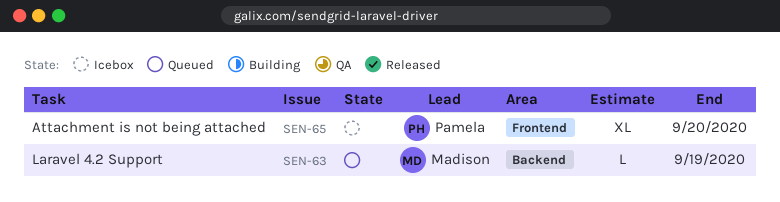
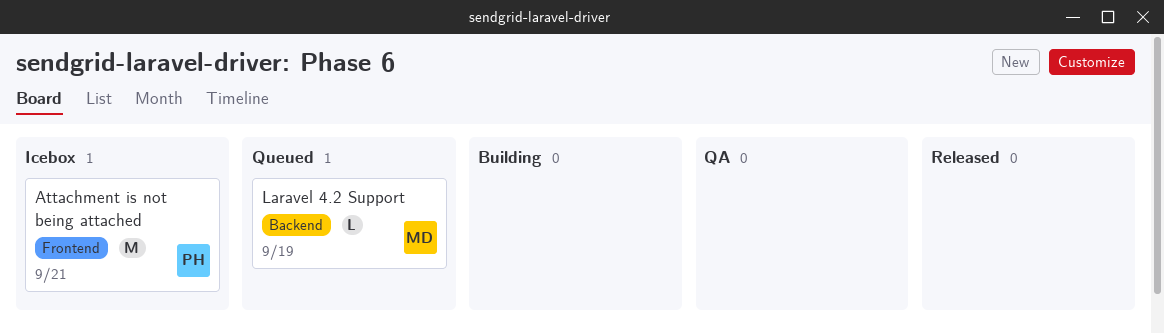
Attachment is not being attached, estimate: XL -> M
Attachment is not being attached, due: Sep 20 -> Sep 21

